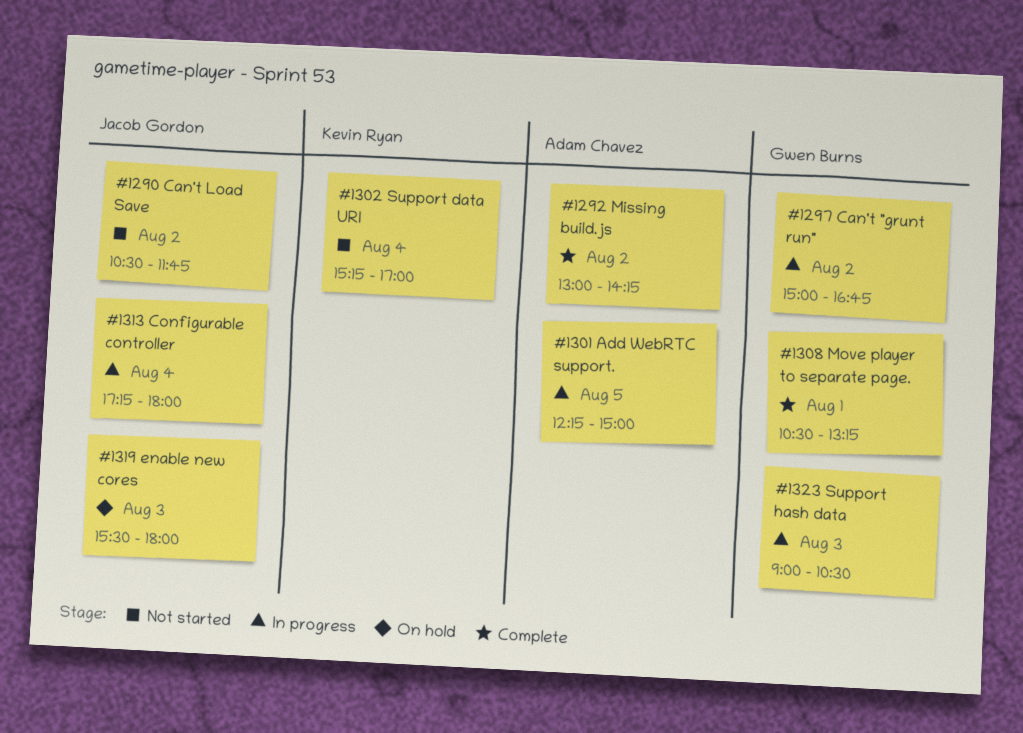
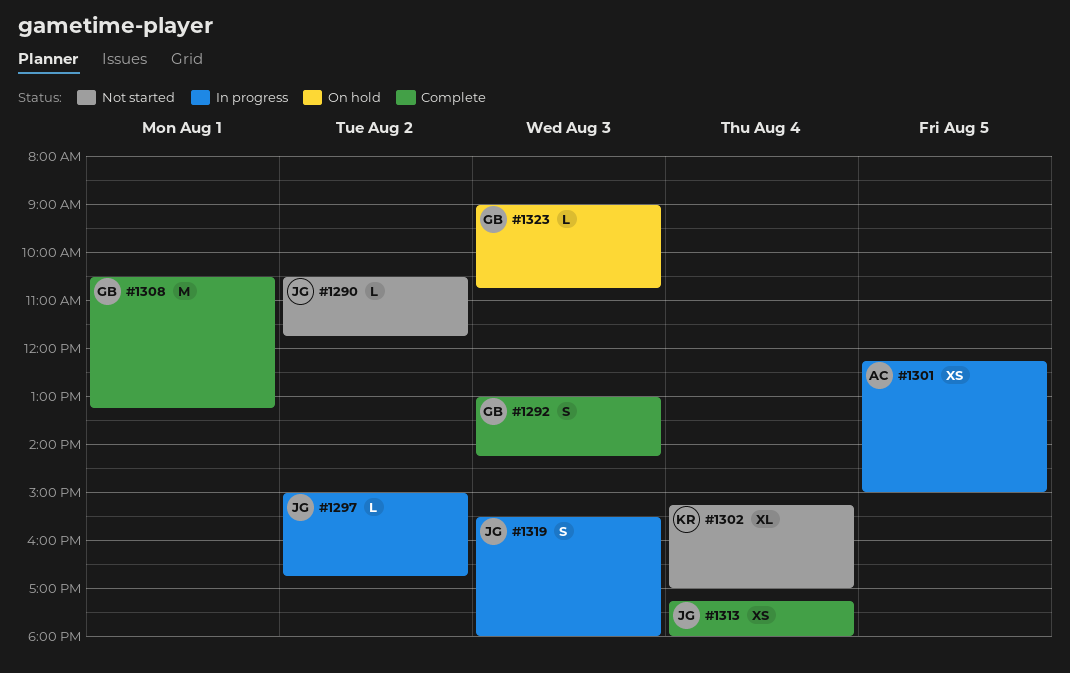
#1292, owner: Adam Chavez -> Gwen Burns
#1292, day: Aug 2 -> Aug 3
#1297, owner: Gwen Burns -> Jacob Gordon
#1313, status: In progress -> Complete
#1319, status: On hold -> In progress
#1323, status: In progress -> On hold
#1323, ends: 10:30 -> 10:45

